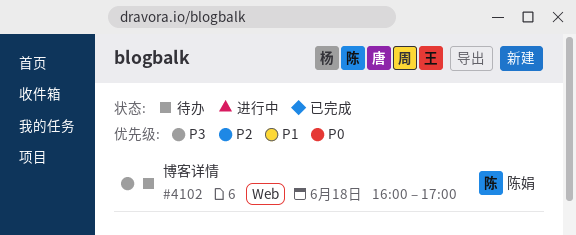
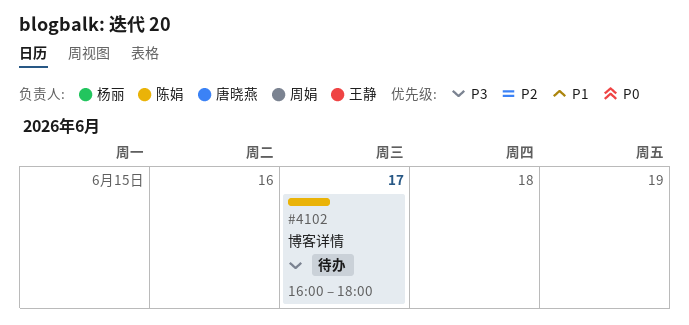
#4102, day: Jun 18 -> Jun 17
#4102, ends: 17:00 -> 18:00

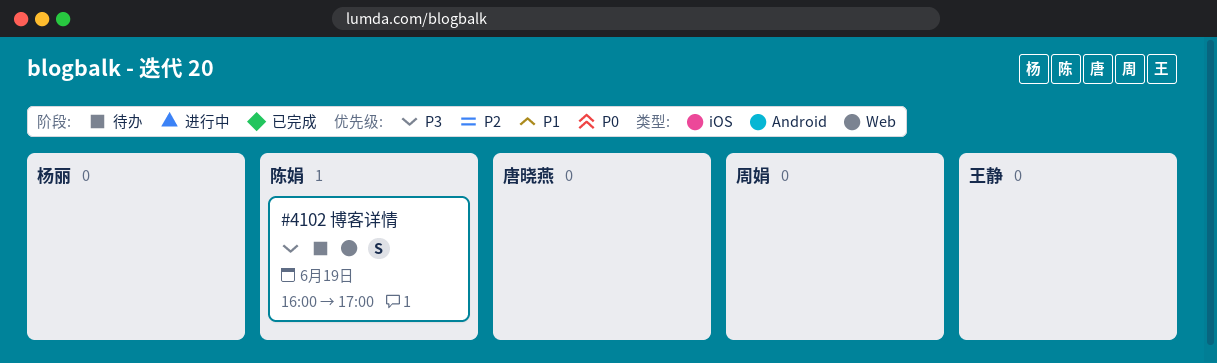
#4102, day: Jun 17 -> Jun 19
#4102, ends: 18:00 -> 17:00

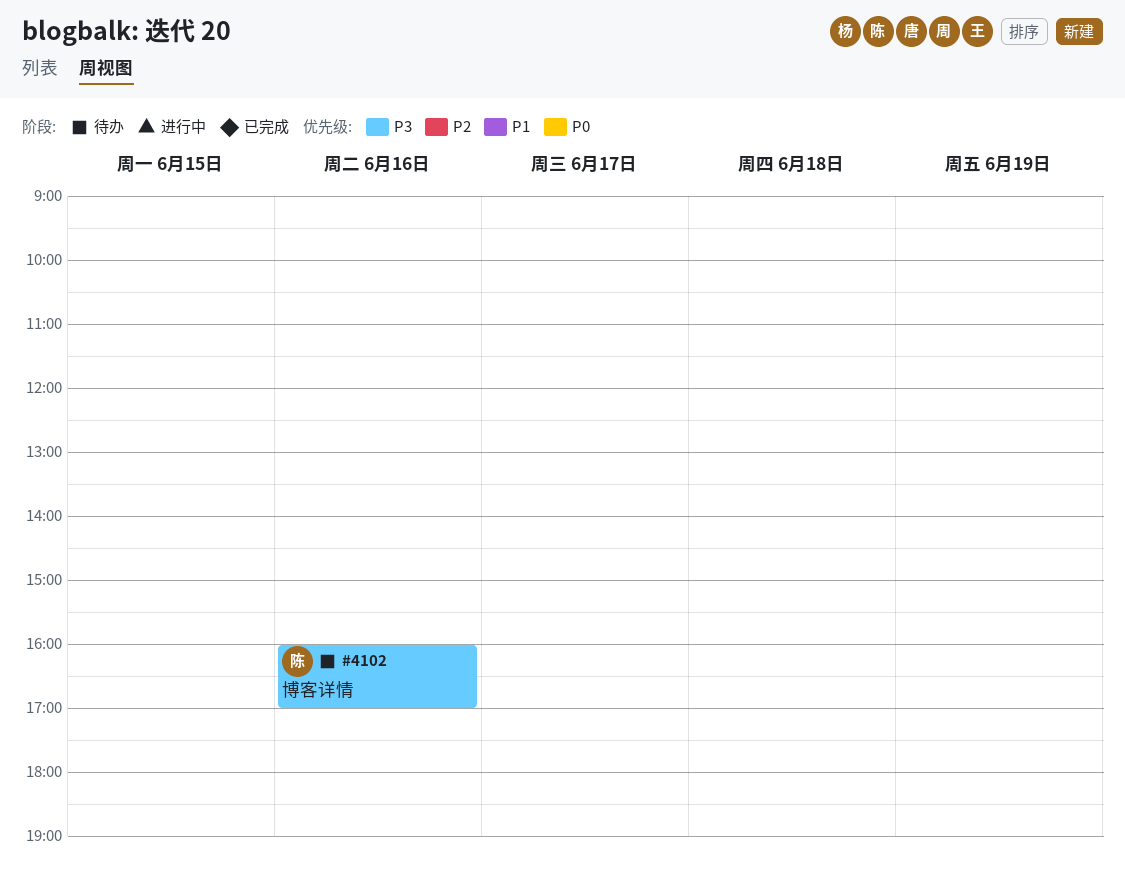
#4102, day: Jun 19 -> Jun 16

